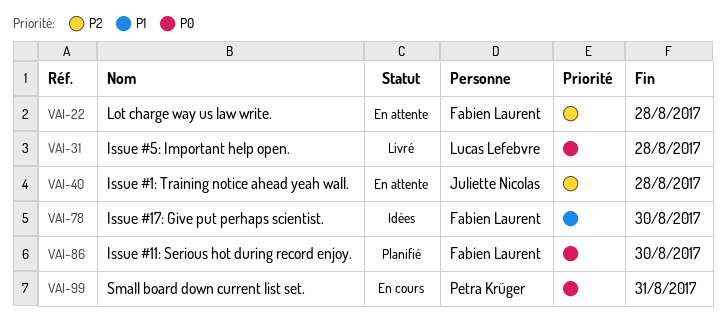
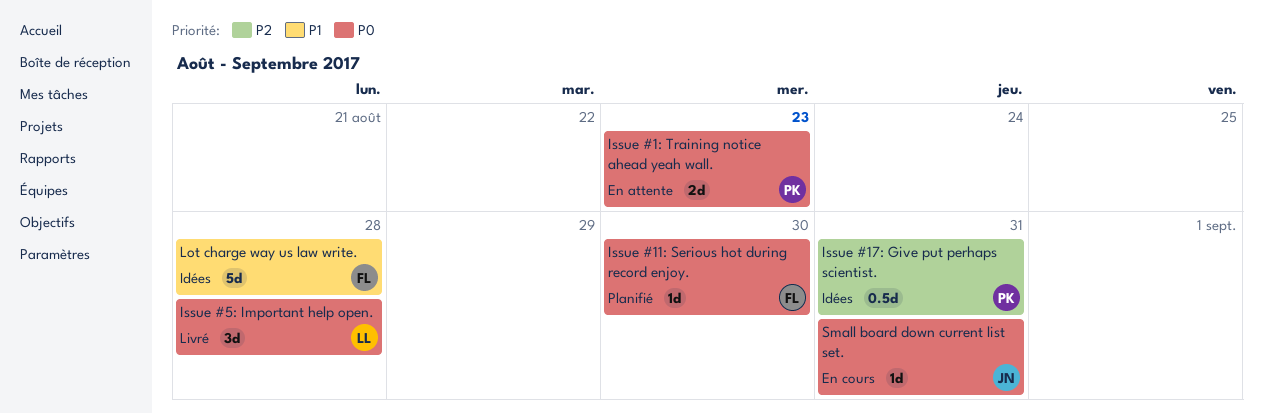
Issue #17: Give put perhaps scientist., owner: Fabien Laurent -> Petra Krüger
Issue #17: Give put perhaps scientist., priority: P1 -> P2
Issue #17: Give put perhaps scientist., due: Aug 30 -> Aug 31
Issue #1: Training notice ahead yeah wall., owner: Juliette Nicolas -> Petra Krüger
Issue #1: Training notice ahead yeah wall., priority: P2 -> P0
Issue #1: Training notice ahead yeah wall., due: Aug 28 -> Aug 23
Lot charge way us law write., status: En attente -> Idées
Lot charge way us law write., priority: P2 -> P1
Small board down current list set., owner: Petra Krüger -> Juliette Nicolas

